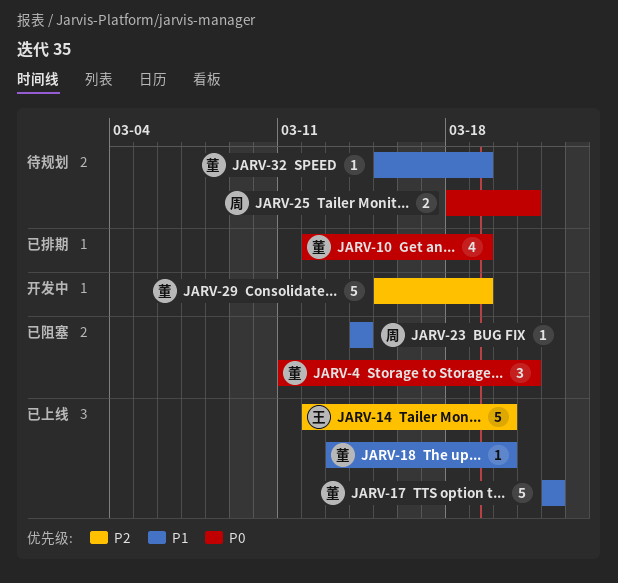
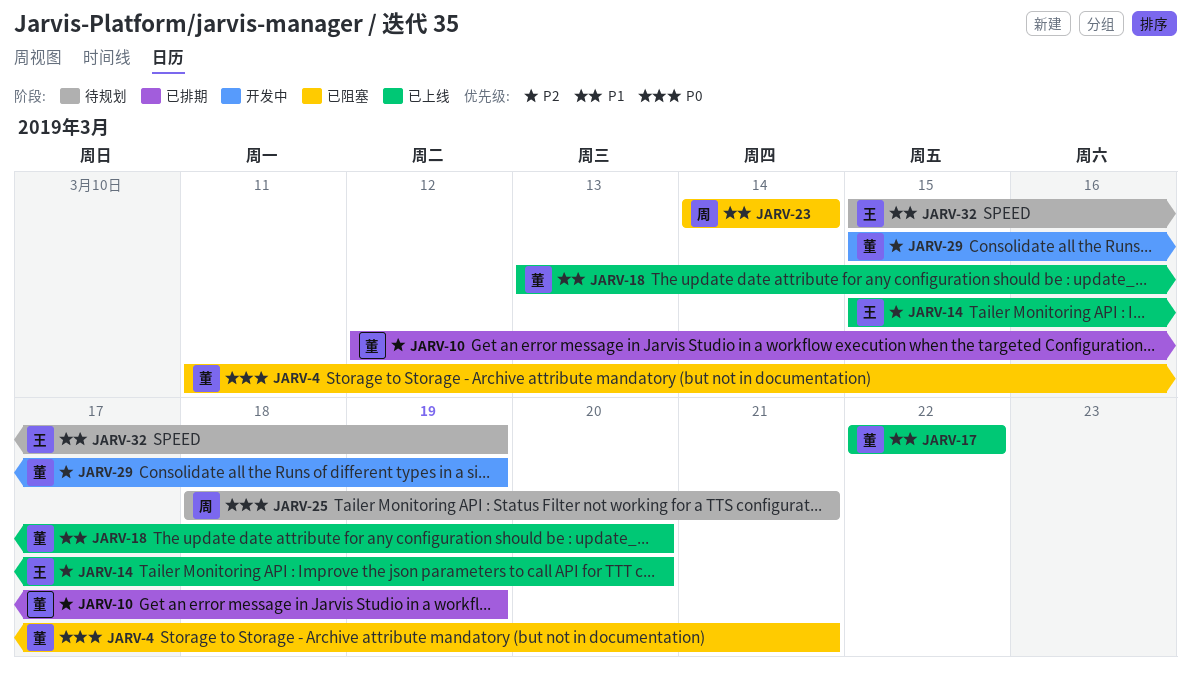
JARV-10, priority: P0 -> P2
JARV-14, start: Mar 12 -> Mar 15
JARV-32, owner: 董 -> 王

